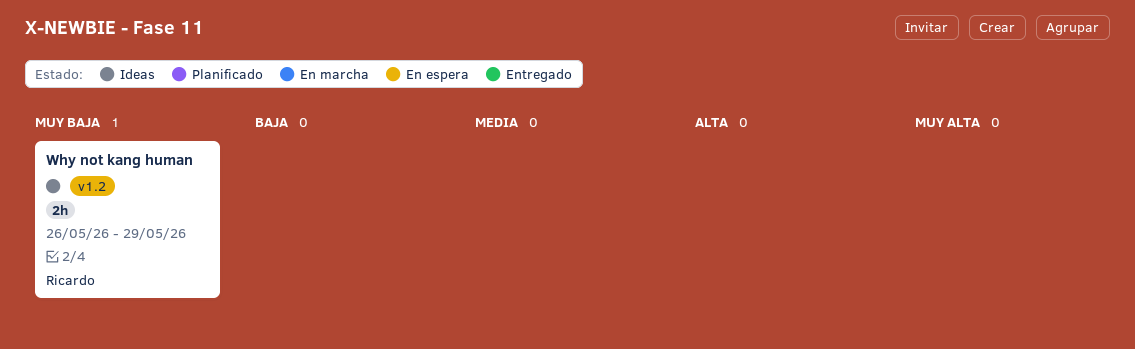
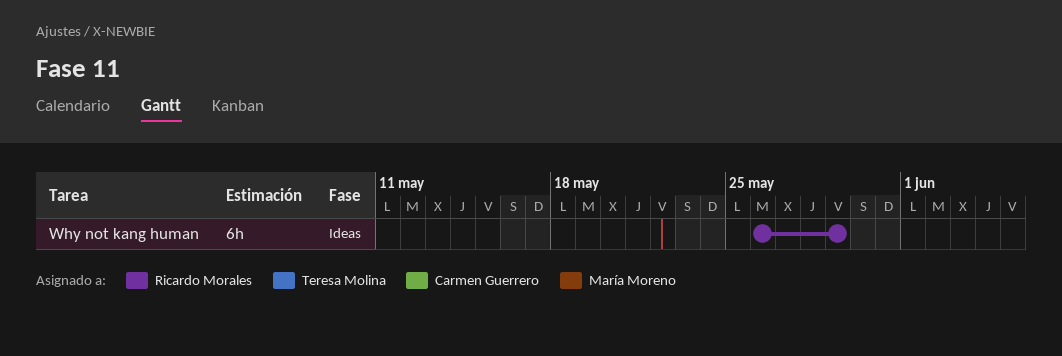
Why not kang human, estimate: 2h -> 6h

